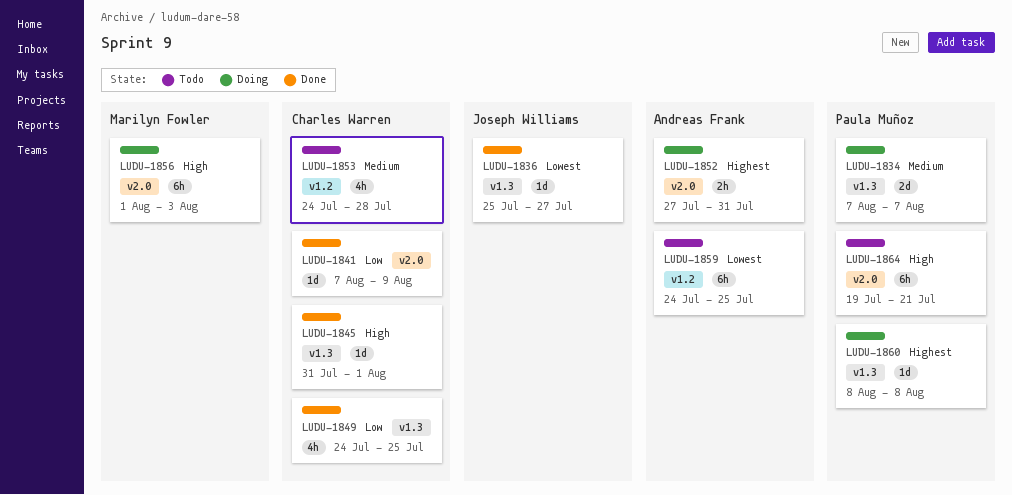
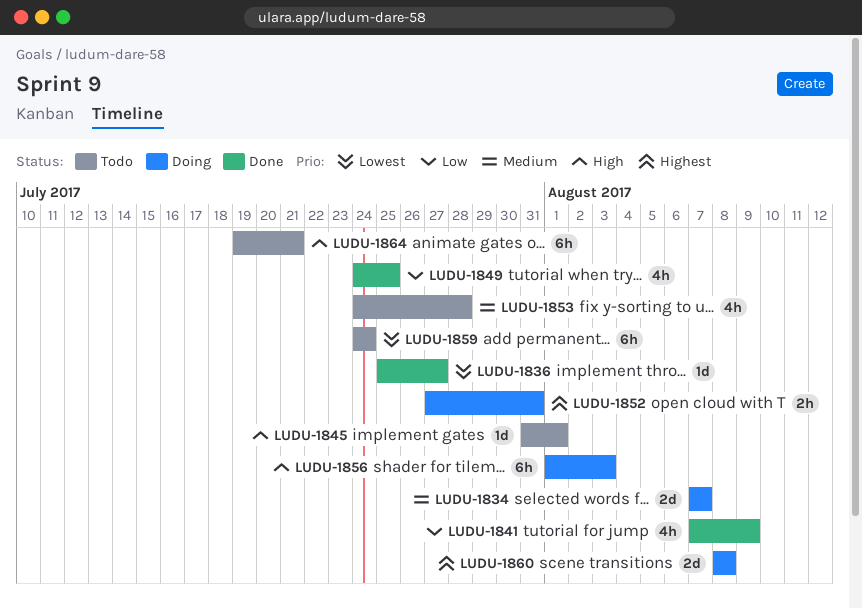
LUDU-1841, estimate: 1d -> 4h
LUDU-1845, status: Done -> Todo
LUDU-1859, due: Jul 25 -> Jul 24
LUDU-1860, estimate: 1d -> 2d

